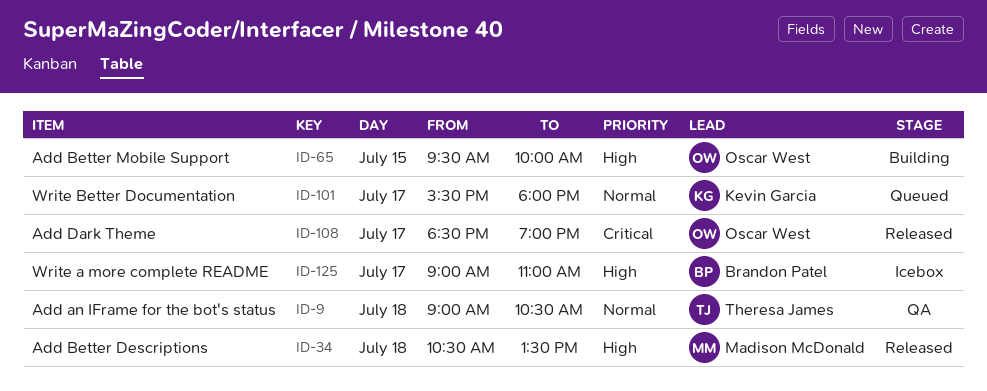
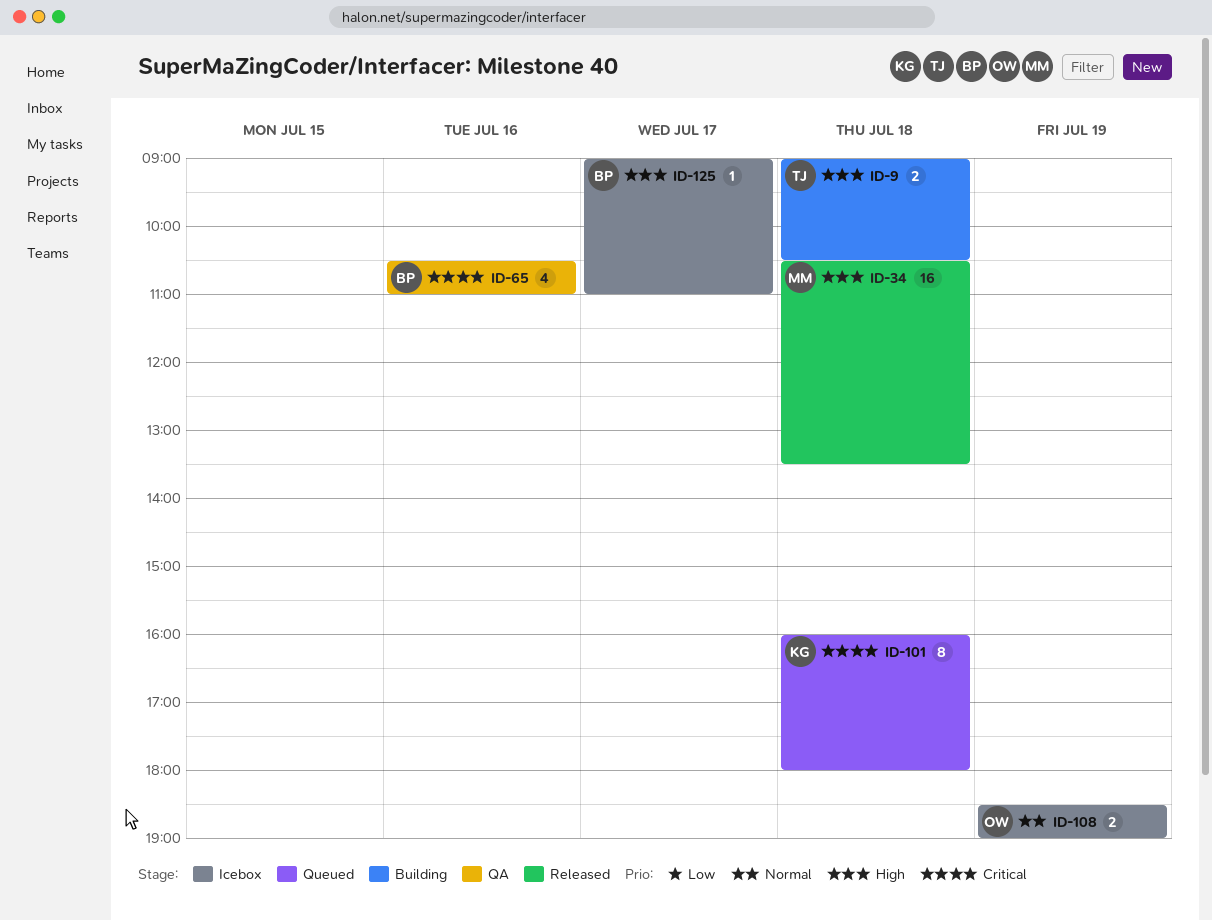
ID-9, status: QA -> Building
ID-9, priority: Normal -> High
ID-65, status: Building -> QA
ID-65, owner: Oscar West -> Brandon Patel
ID-65, priority: High -> Critical
ID-65, day: Jul 15 -> Jul 16
ID-65, begins: 09:30 -> 10:30
ID-65, ends: 10:00 -> 11:00
ID-101, priority: Normal -> Critical
ID-101, day: Jul 17 -> Jul 18
ID-101, begins: 15:30 -> 16:00
ID-108, status: Released -> Icebox
ID-108, priority: Critical -> Normal
ID-108, day: Jul 17 -> Jul 19

